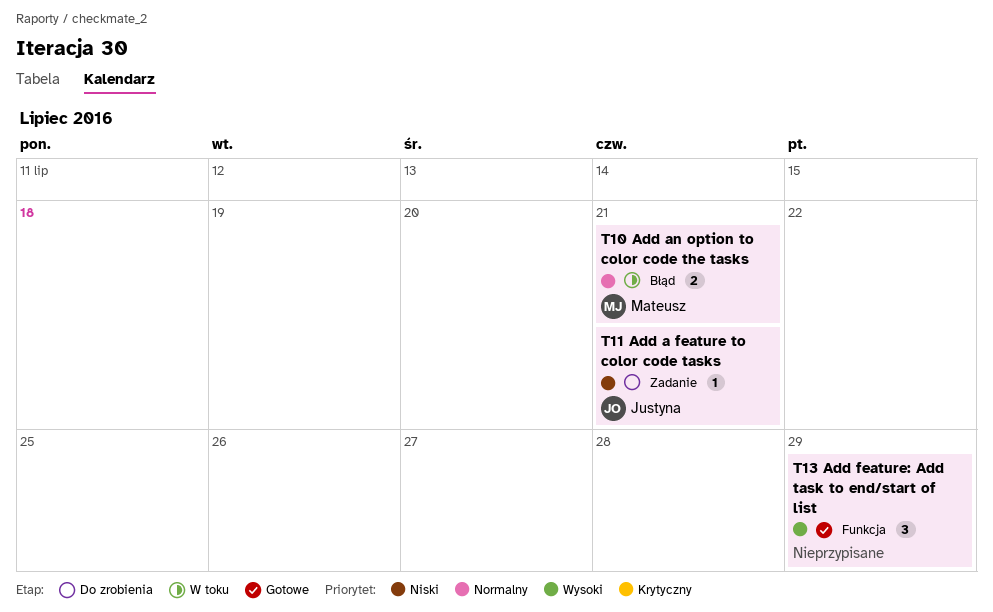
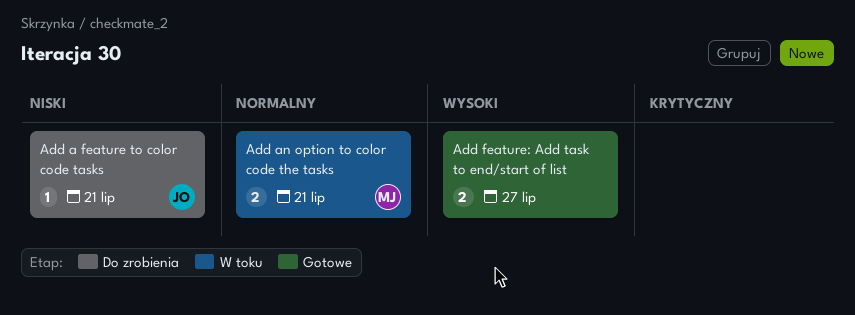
Add feature: Add task to end/start of list, estimate: 3 -> 2
Add feature: Add task to end/start of list, due: Jul 29 -> Jul 27

